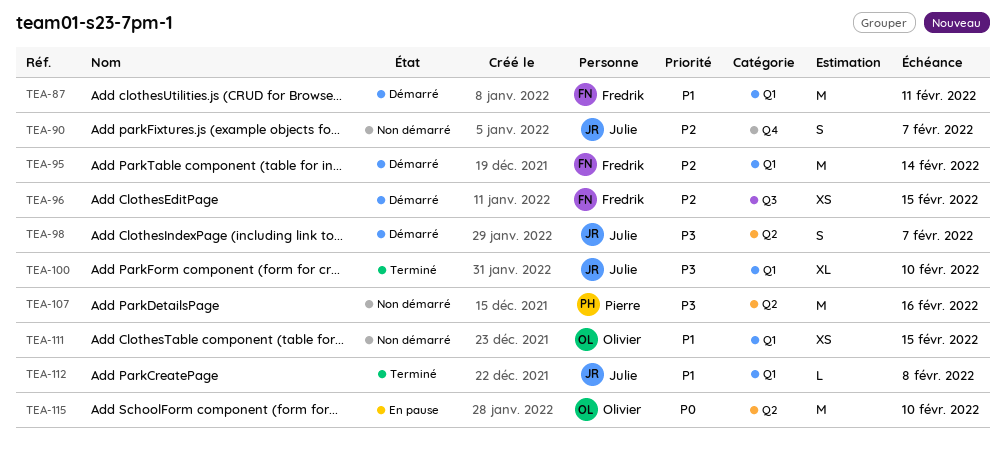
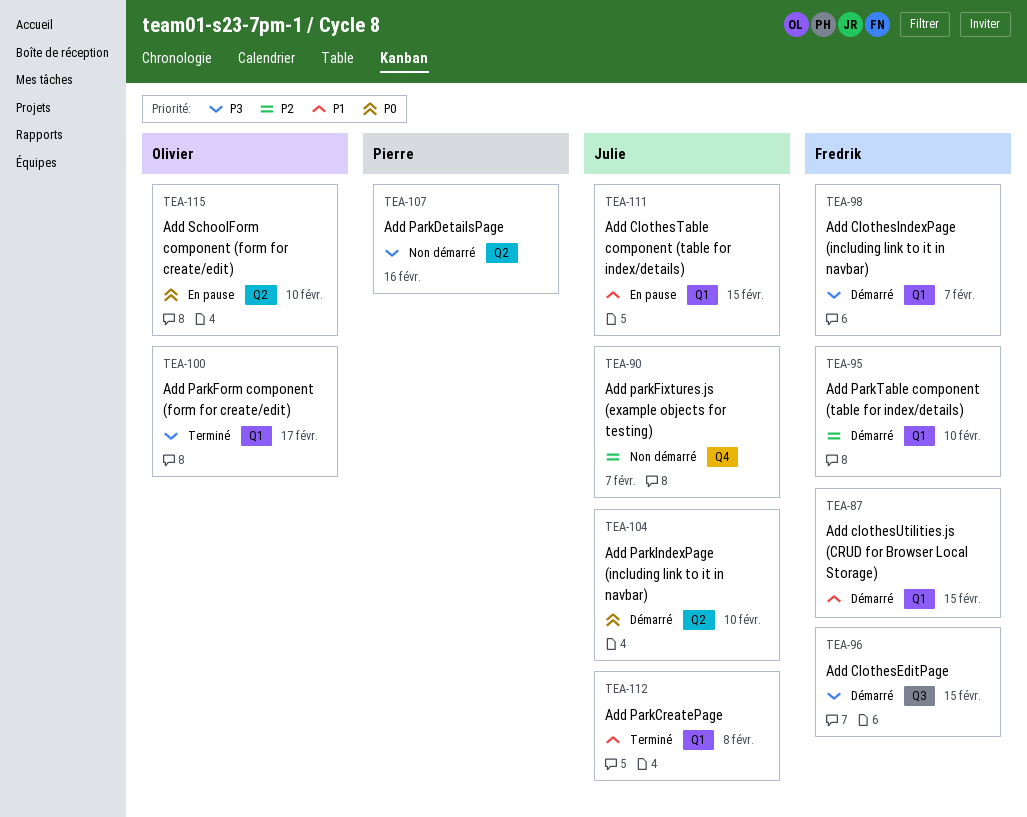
TEA-87, due: Feb 11 -> Feb 15
TEA-95, due: Feb 14 -> Feb 10
TEA-96, priority: P2 -> P3
TEA-98, owner: Julie -> Fredrik
TEA-98, label: Q2 -> Q1
TEA-100, owner: Julie -> Olivier
TEA-100, due: Feb 10 -> Feb 17
TEA-104: none -> present
TEA-111, status: Non démarré -> En pause
TEA-111, owner: Olivier -> Julie

